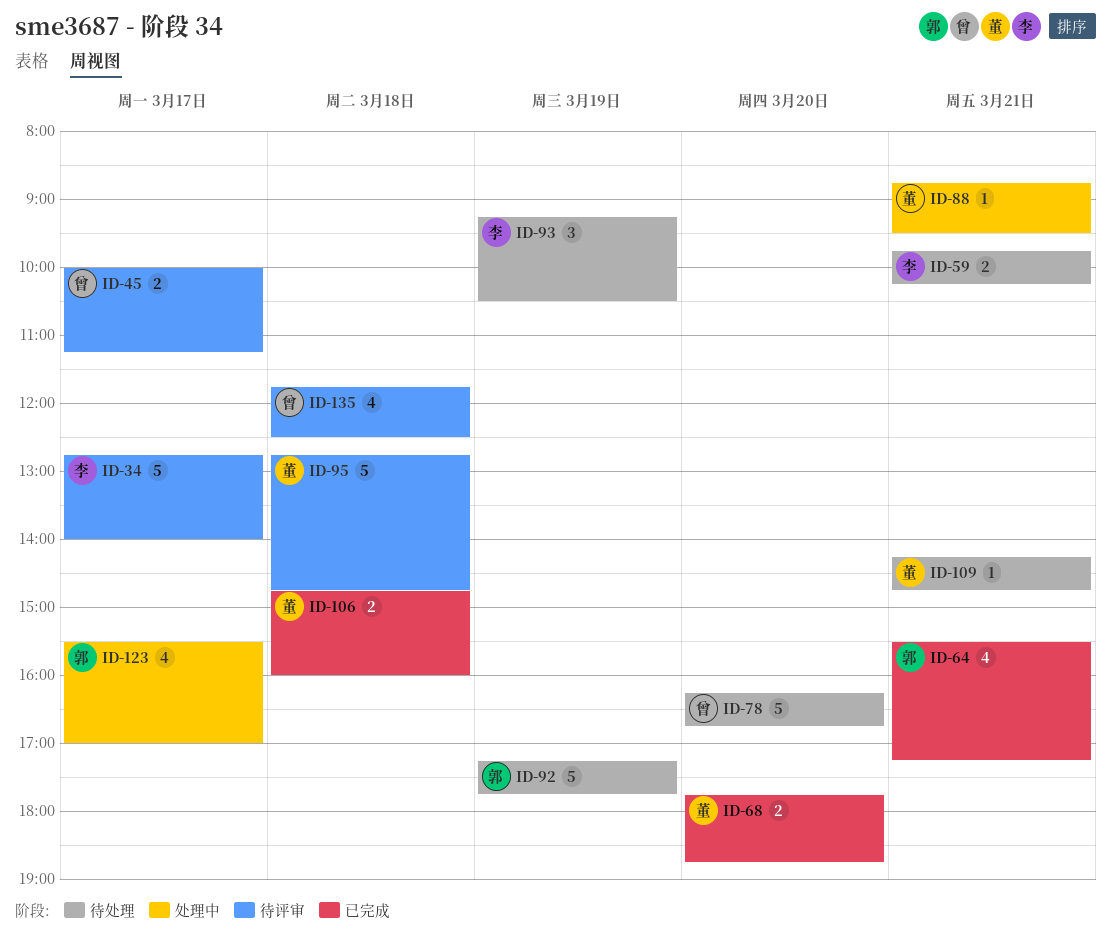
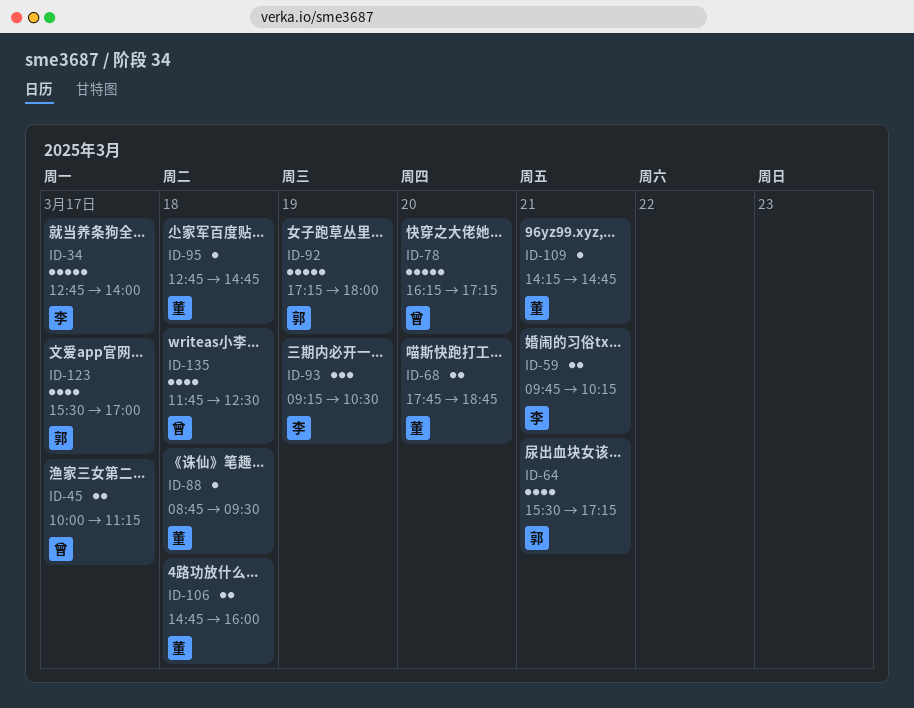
ID-78, ends: 16:45 -> 17:15
ID-88, day: Mar 21 -> Mar 18
ID-92, ends: 17:45 -> 18:00
ID-95, estimate: 5 -> 1

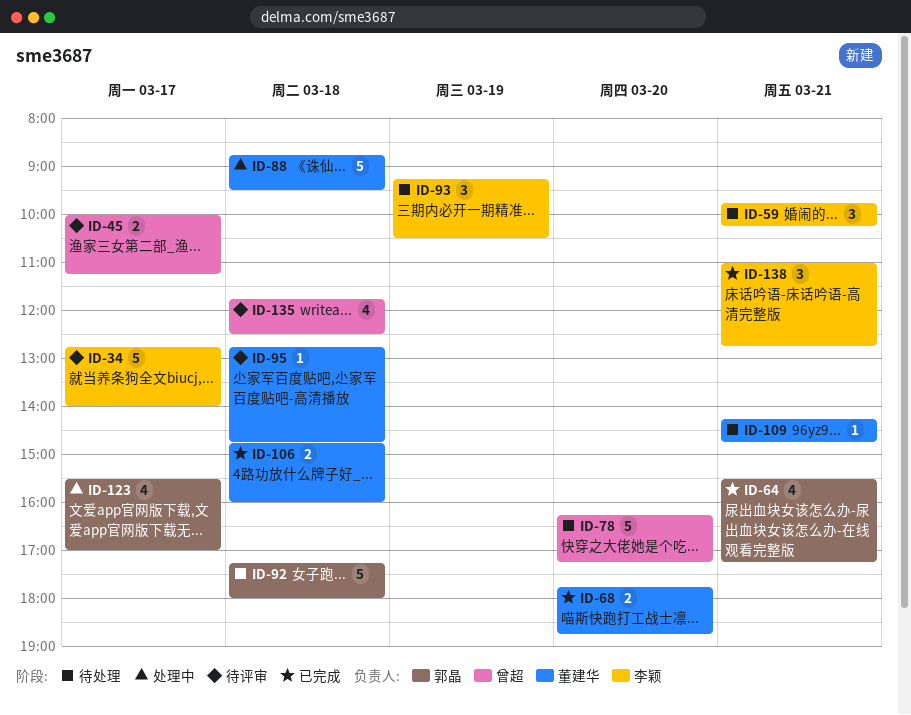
ID-59, estimate: 2 -> 3
ID-88, estimate: 1 -> 5
ID-92, day: Mar 19 -> Mar 18
ID-138: none -> present

